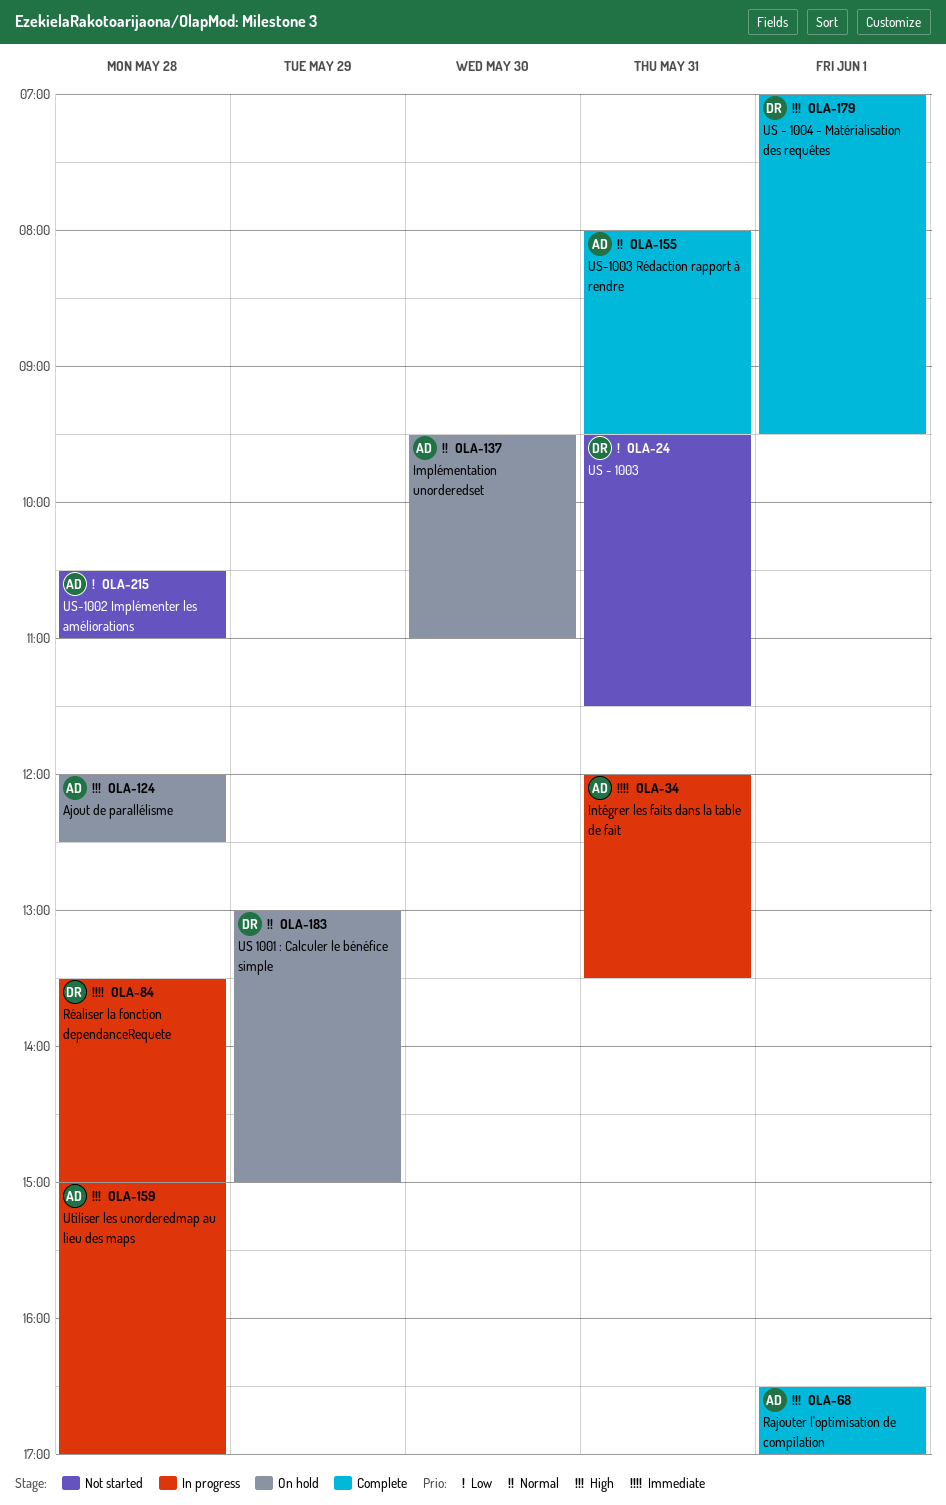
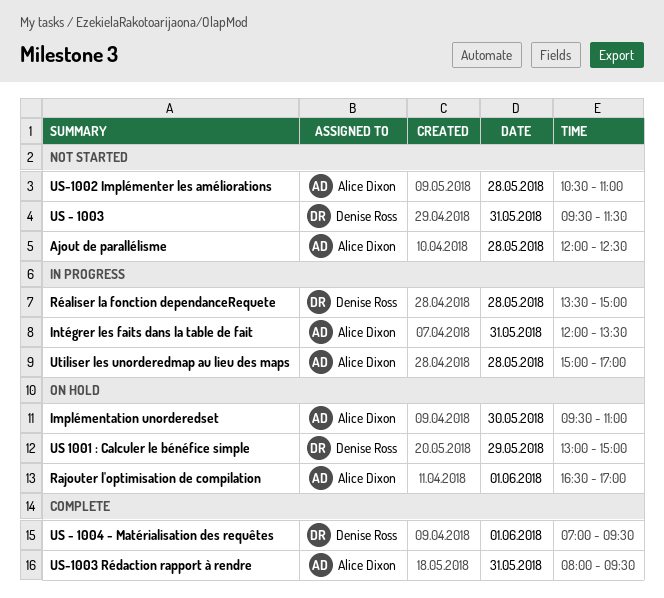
Ajout de parallélisme, status: On hold -> Not started
Rajouter l'optimisation de compilation, status: Complete -> On hold

